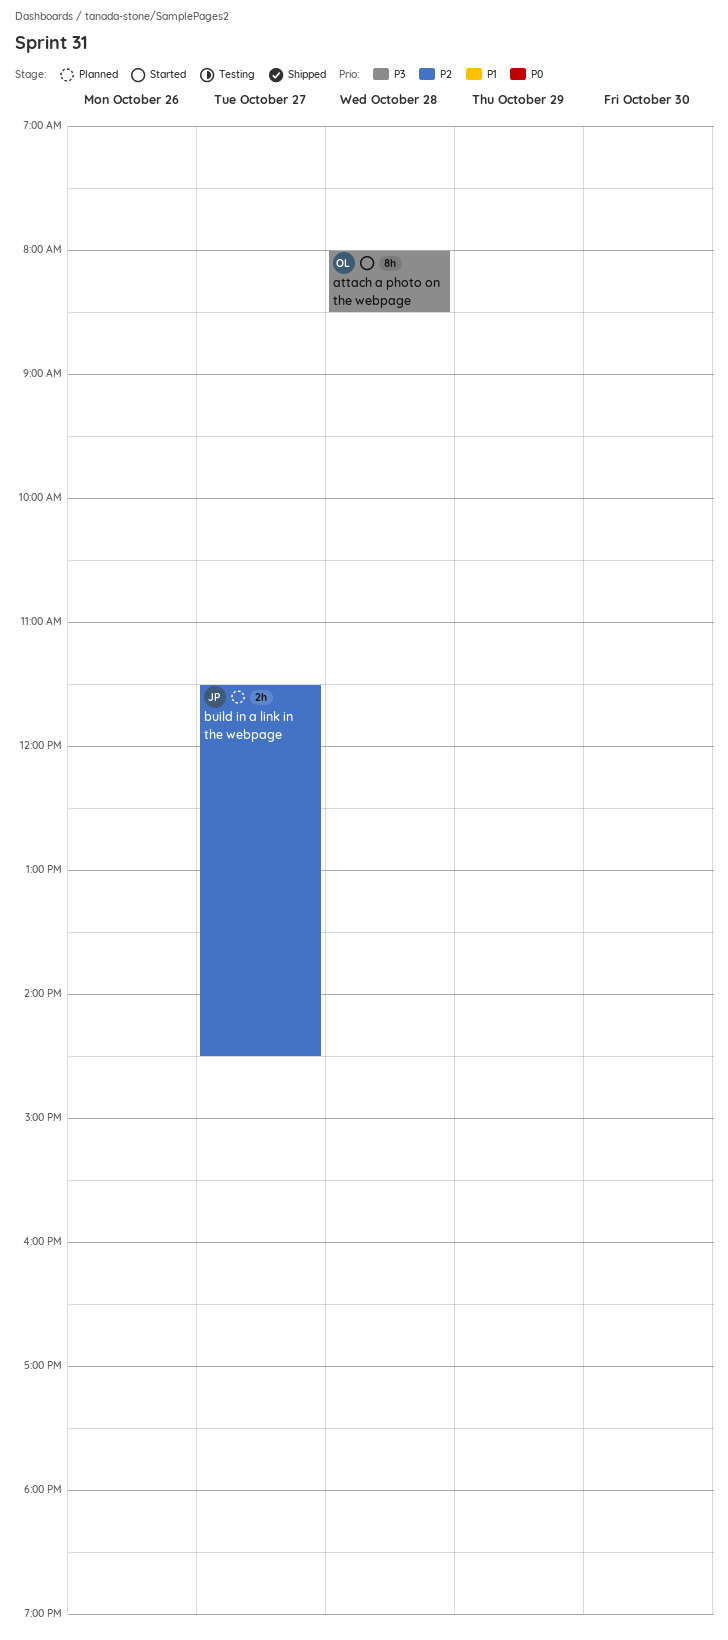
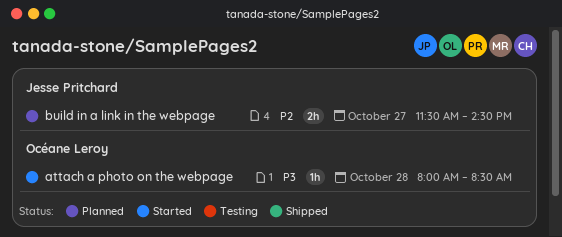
attach a photo on the webpage, estimate: 8h -> 1h

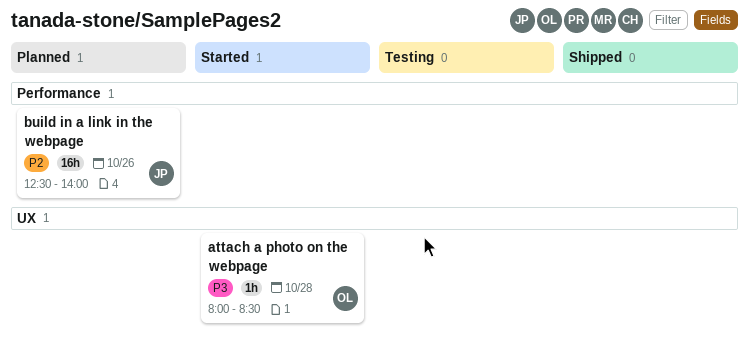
build in a link in the webpage, estimate: 2h -> 16h
build in a link in the webpage, day: Oct 27 -> Oct 26
build in a link in the webpage, begins: 11:30 -> 12:30
build in a link in the webpage, ends: 14:30 -> 14:00

